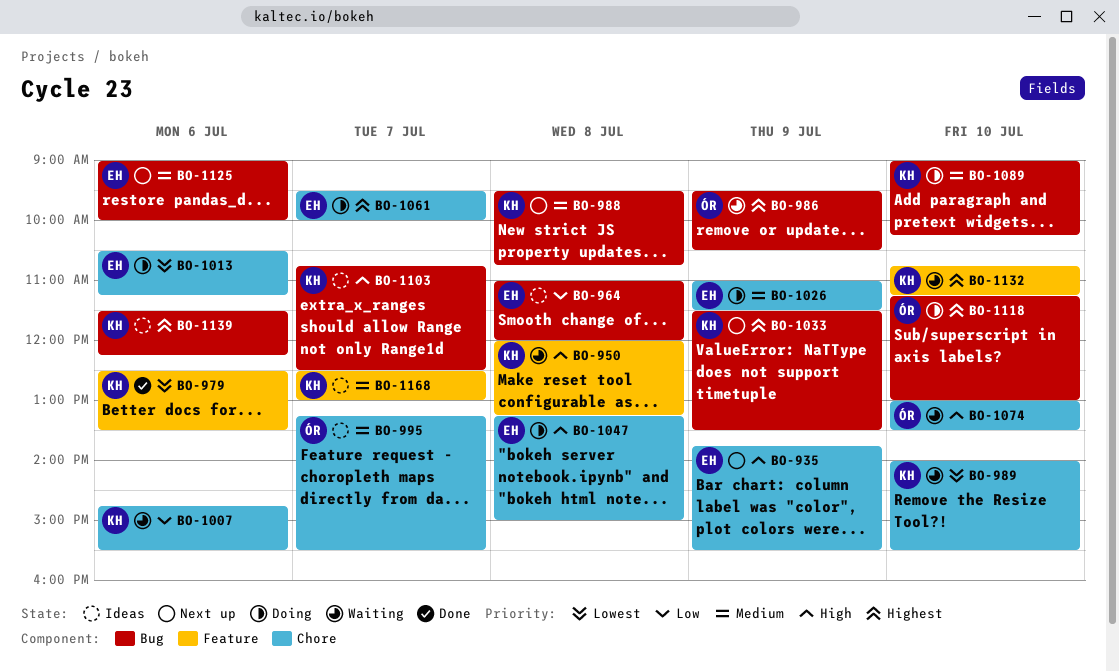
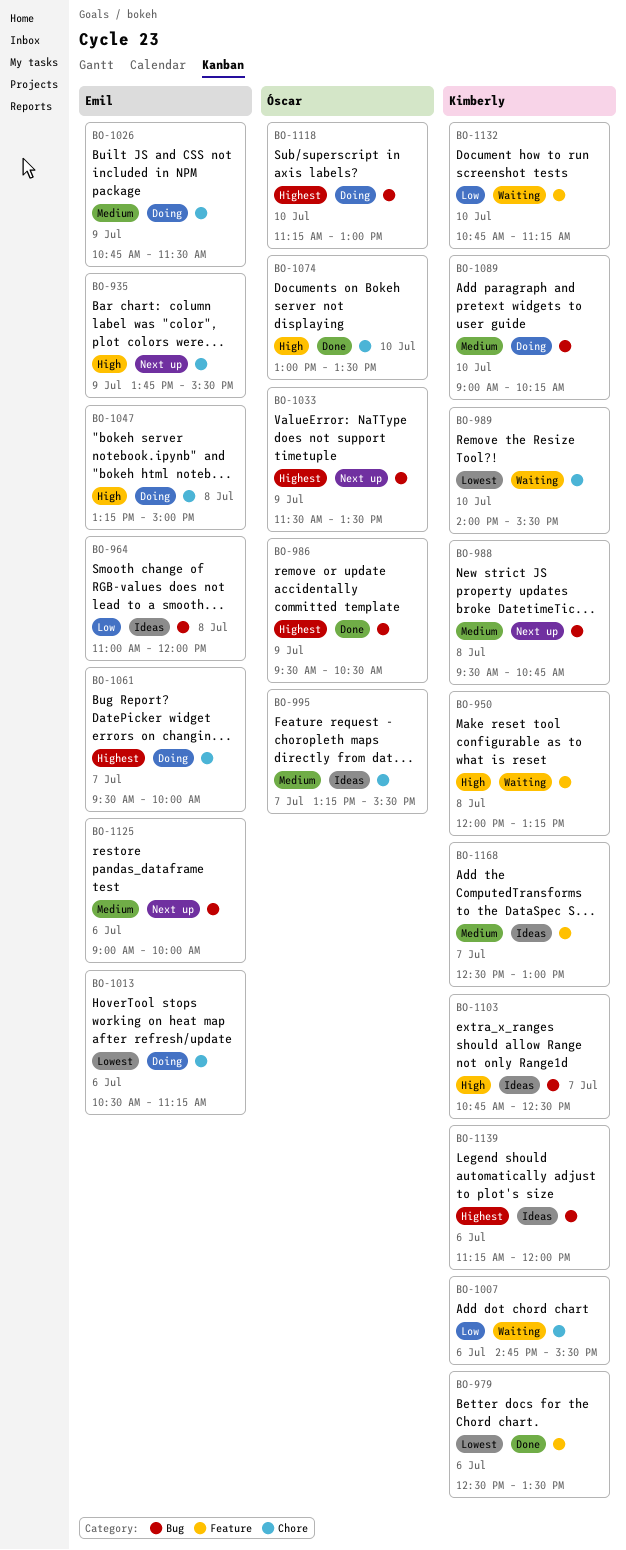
BO-986, status: Waiting -> Done
BO-1026, begins: 11:00 -> 10:45
BO-1033, owner: Kimberly -> Óscar
BO-1074, status: Waiting -> Done
BO-1132, priority: Highest -> Low
BO-1139, begins: 11:30 -> 11:15
BO-1139, ends: 12:15 -> 12:00

